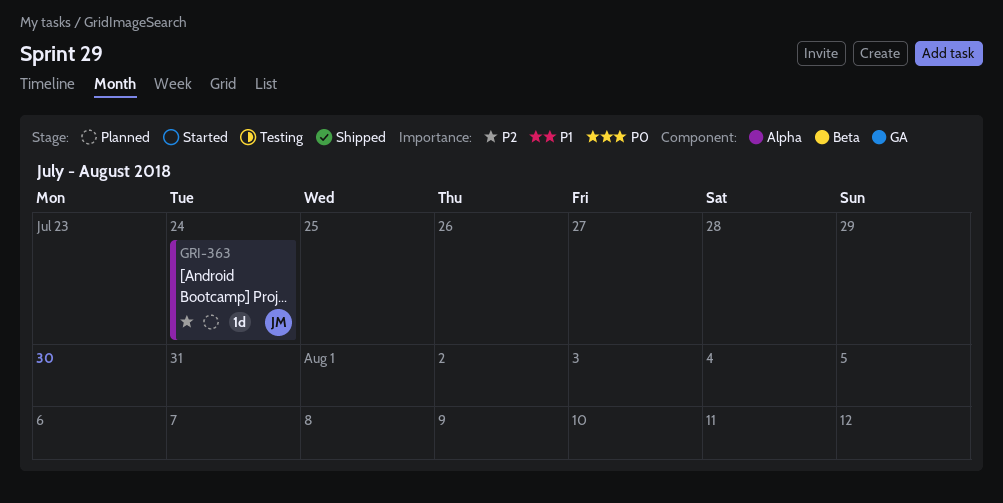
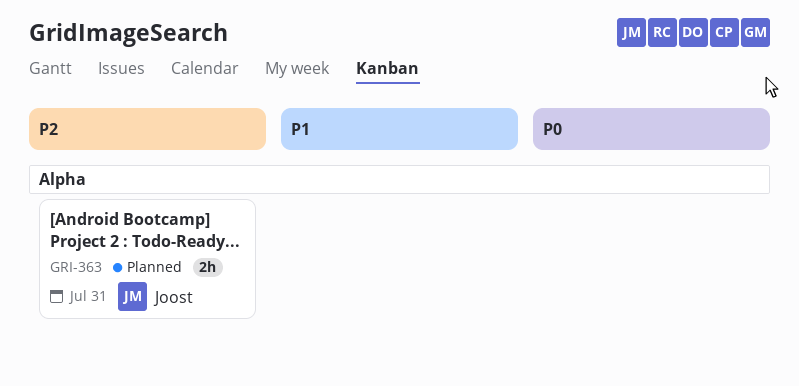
GRI-363, estimate: 1d -> 2h
GRI-363, due: Jul 24 -> Jul 31

